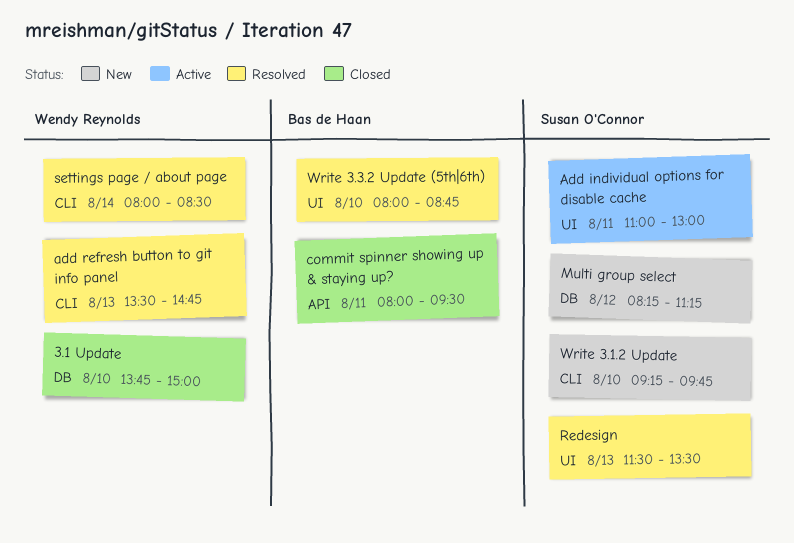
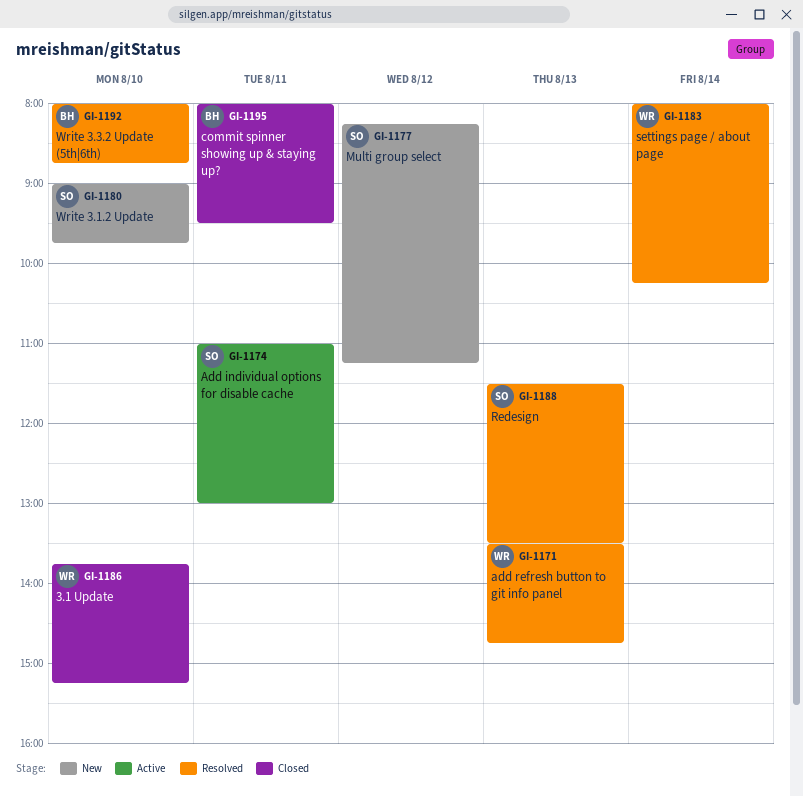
3.1 Update, ends: 15:00 -> 15:15
settings page / about page, ends: 08:30 -> 10:15
Write 3.1.2 Update, begins: 09:15 -> 09:00

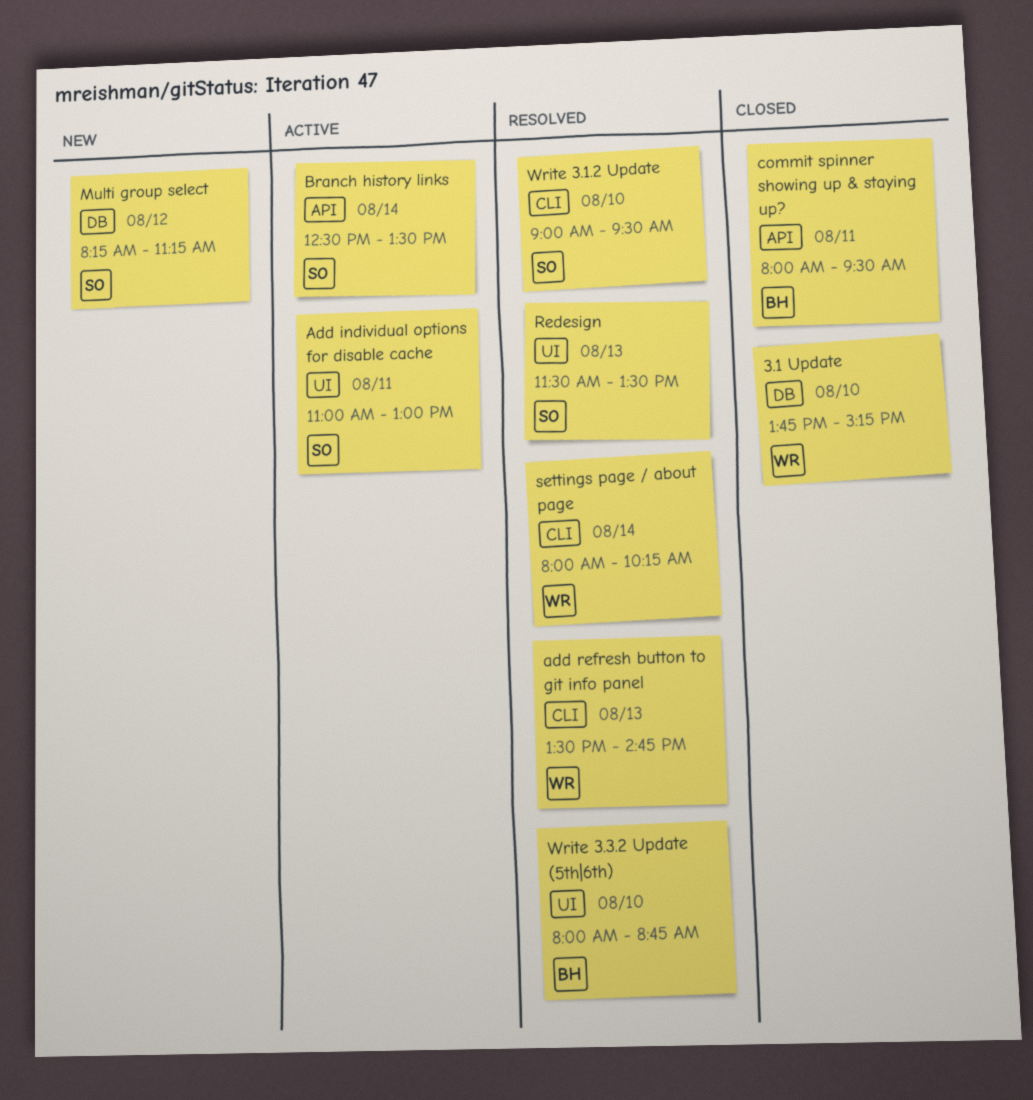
Branch history links: none -> present
Write 3.1.2 Update, status: New -> Resolved
Write 3.1.2 Update, ends: 09:45 -> 09:30

